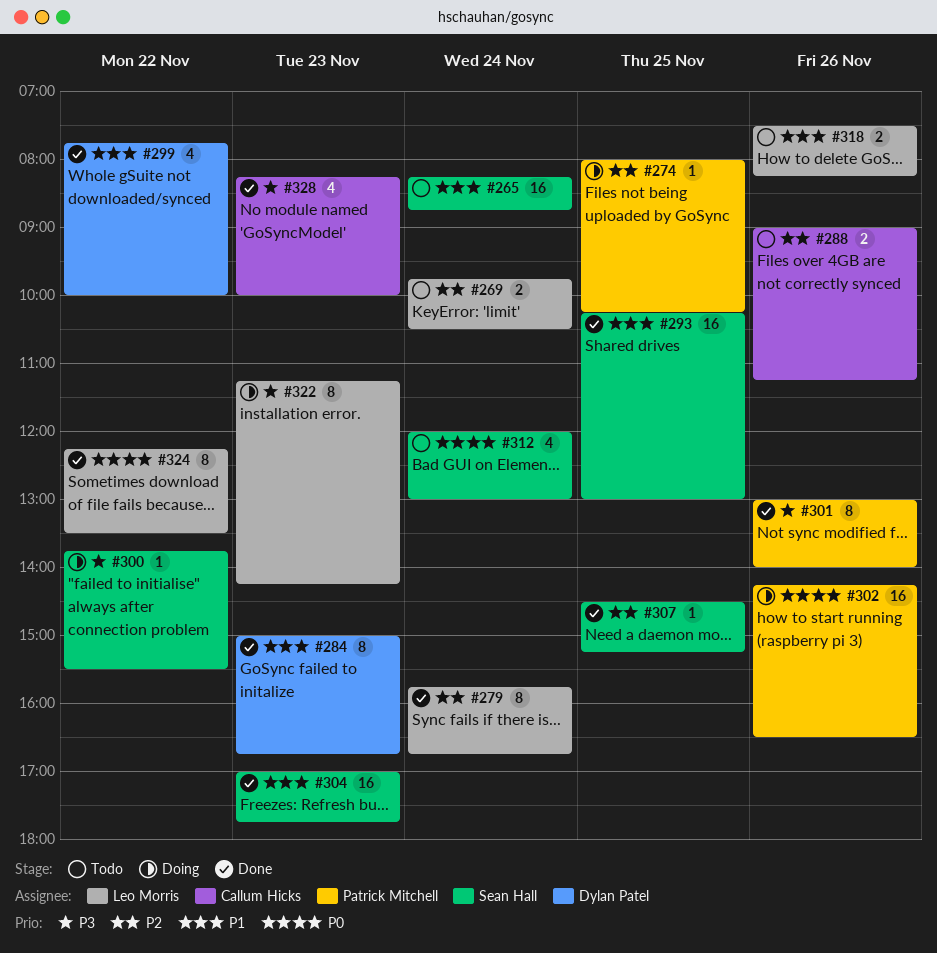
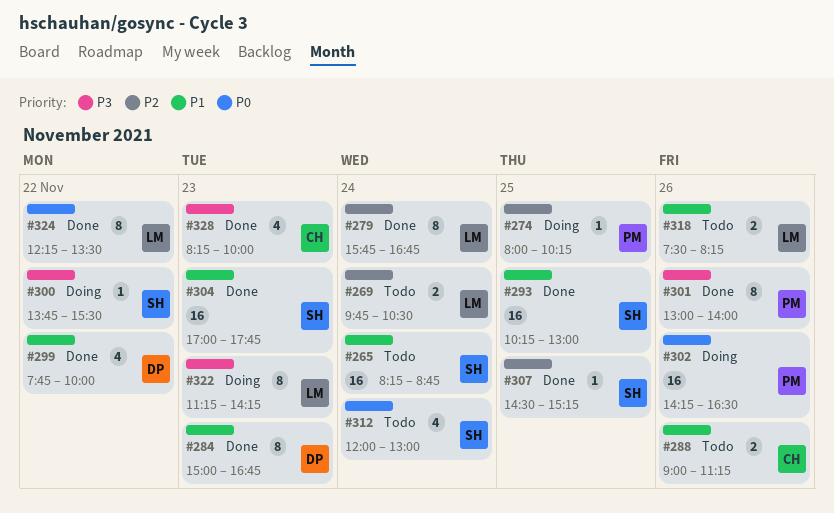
#288, priority: P2 -> P1

